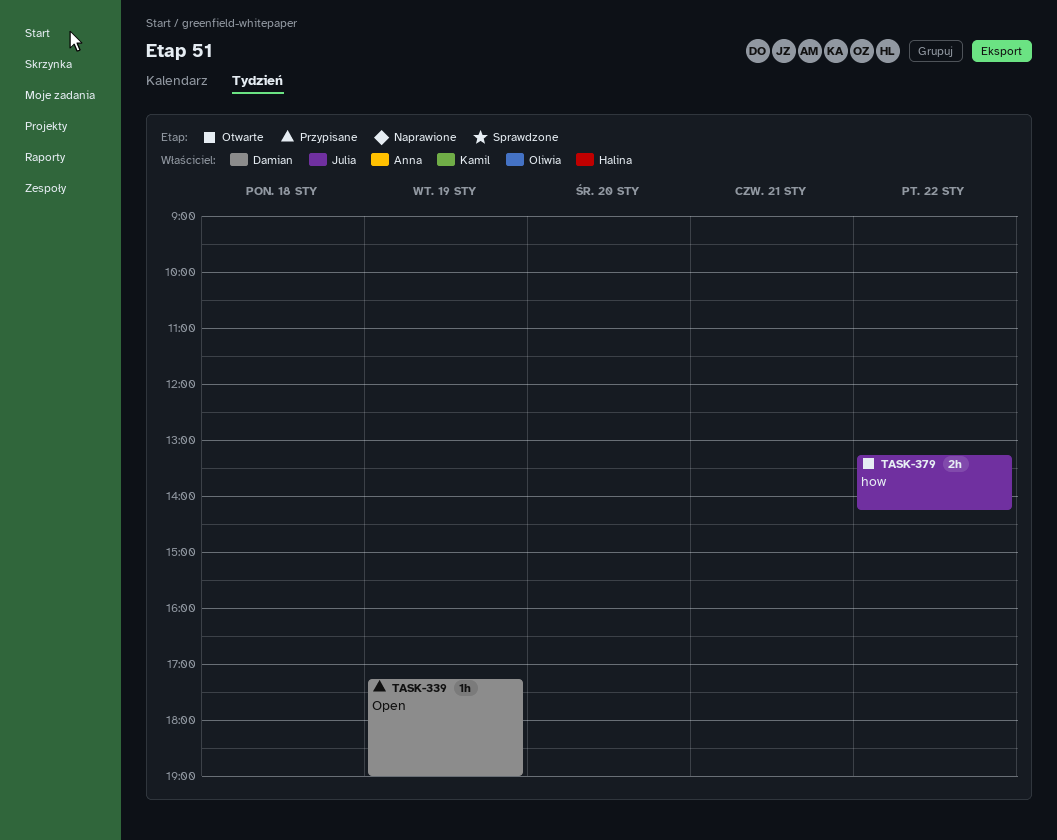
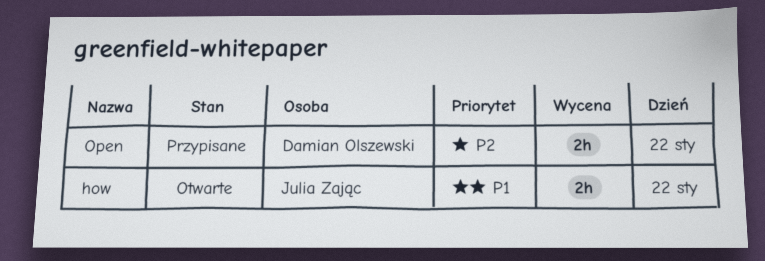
Open, estimate: 1h -> 2h
Open, day: Jan 19 -> Jan 22

